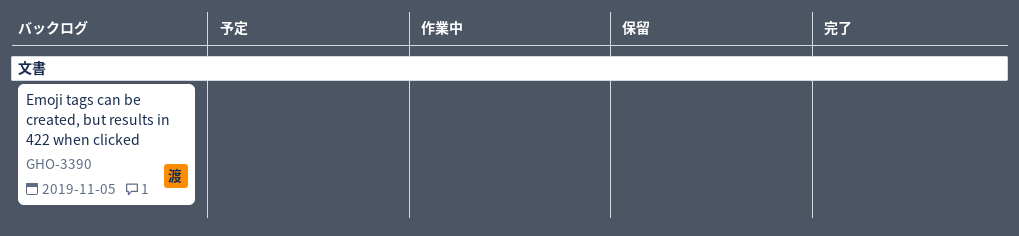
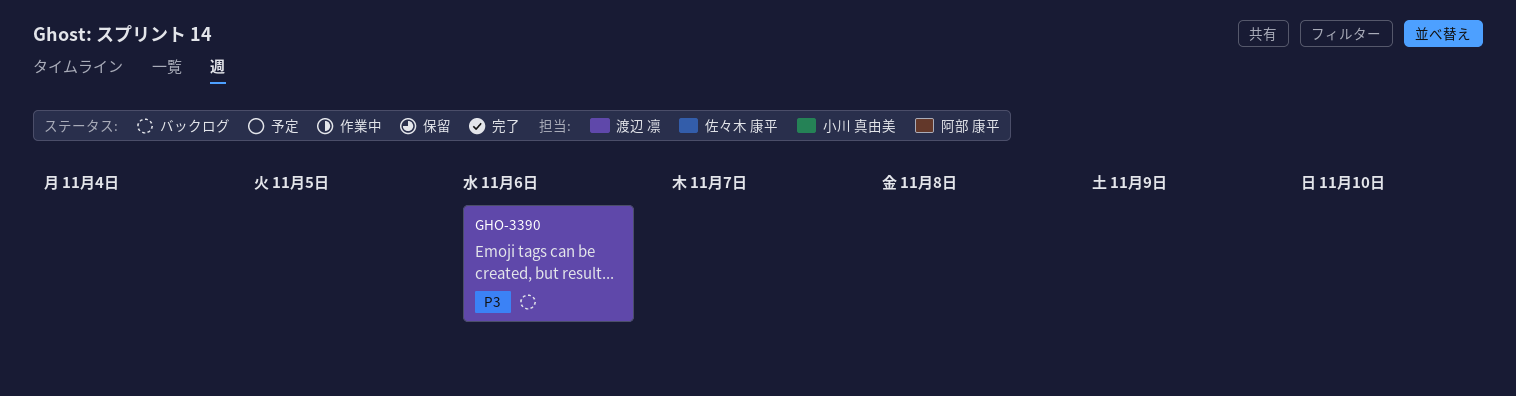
GHO-3390, due: Nov 5 -> Nov 6

